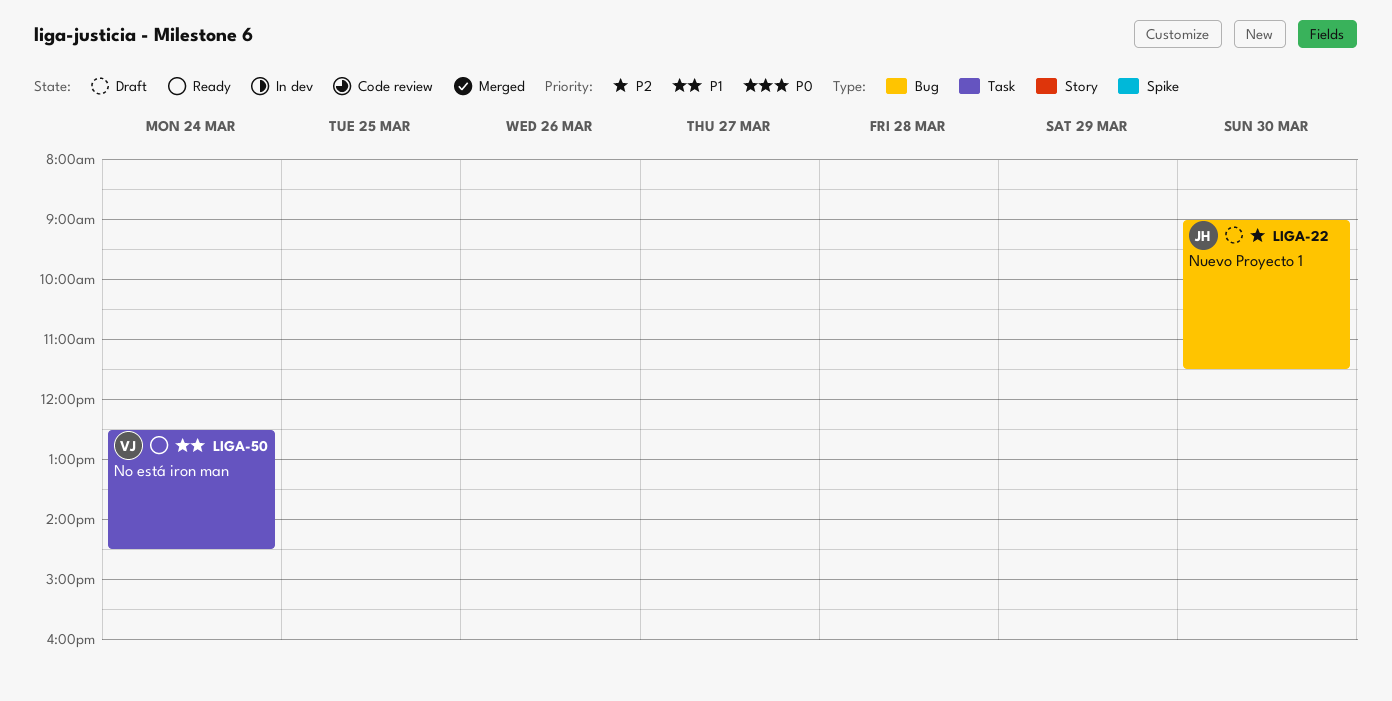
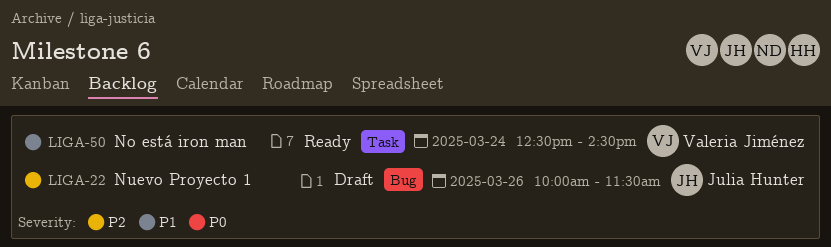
LIGA-22, day: Mar 30 -> Mar 26
LIGA-22, begins: 09:00 -> 10:00

